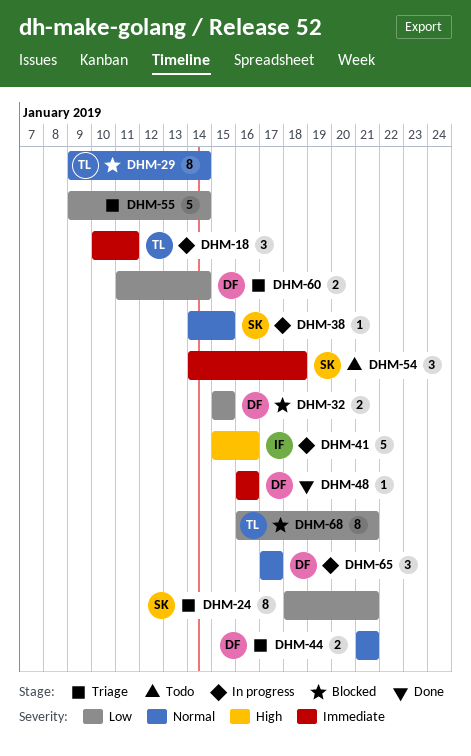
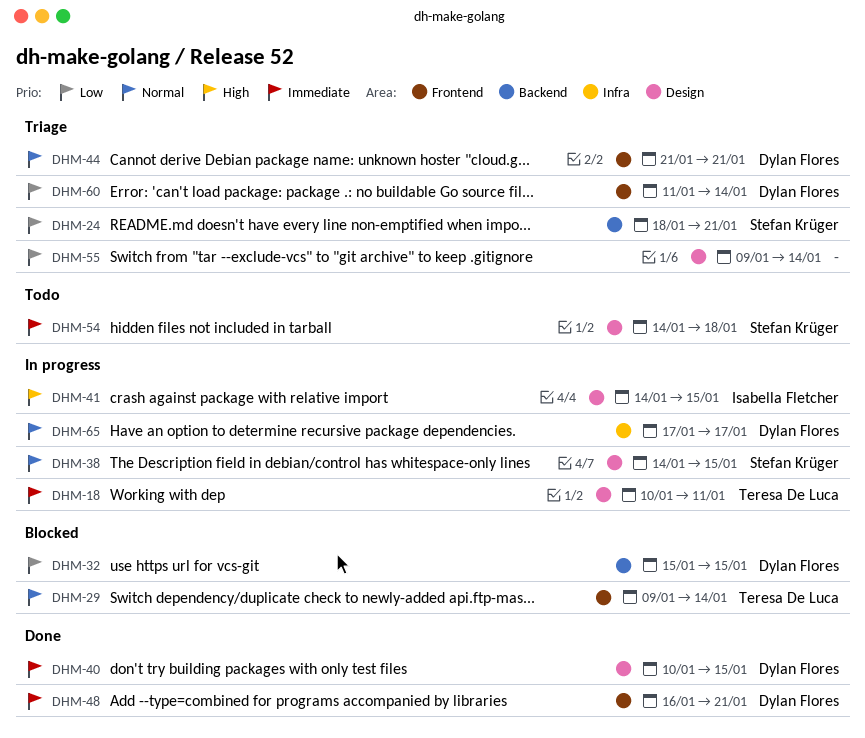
DHM-40: none -> present
DHM-41, start: Jan 15 -> Jan 14
DHM-41, due: Jan 16 -> Jan 15
DHM-48, due: Jan 16 -> Jan 21
DHM-68: present -> none

